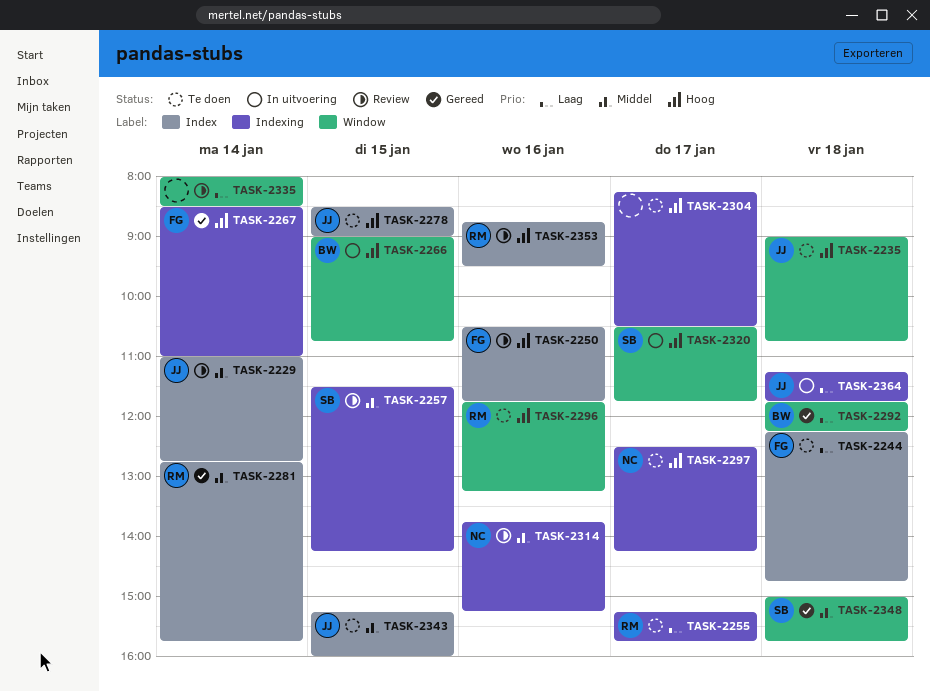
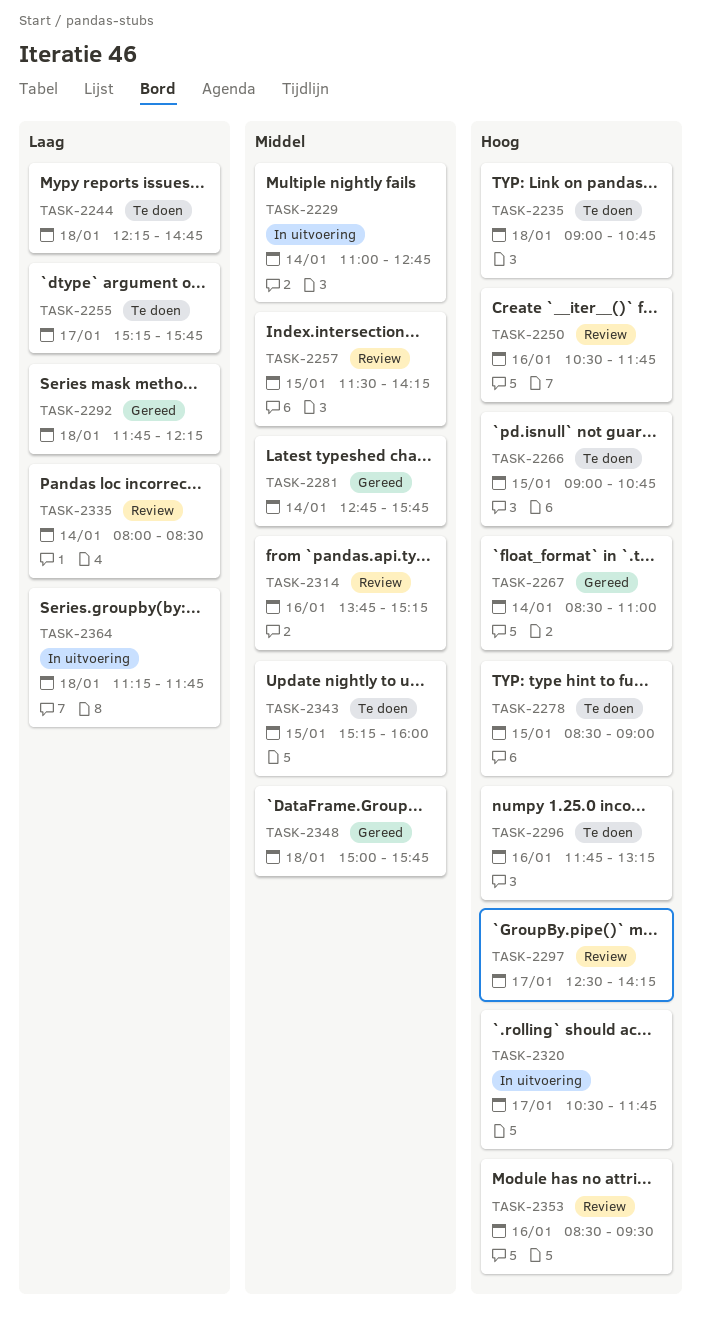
TASK-2229, status: Review -> In uitvoering
TASK-2266, status: In uitvoering -> Te doen
TASK-2297, status: Te doen -> Review
TASK-2304: present -> none
TASK-2353, begins: 08:45 -> 08:30

